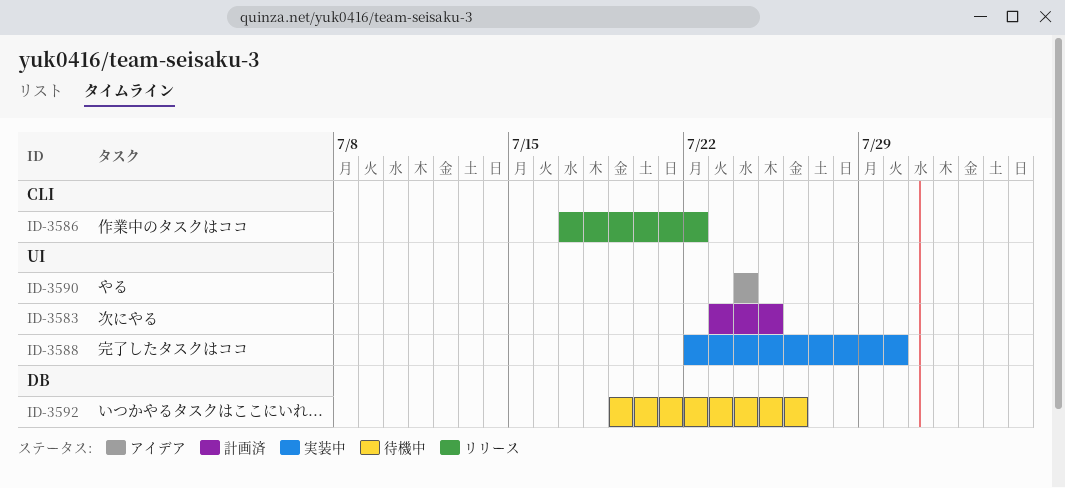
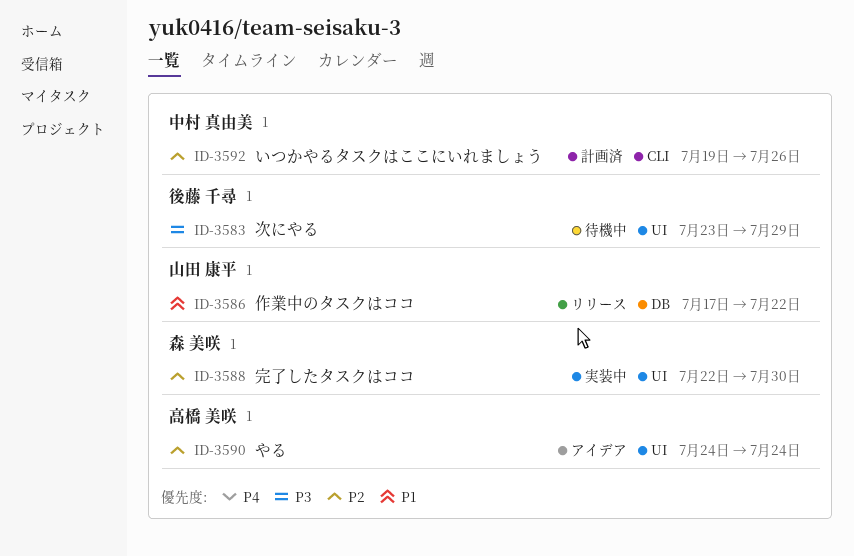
ID-3583, status: 計画済 -> 待機中
ID-3583, due: Jul 25 -> Jul 29
ID-3586, label: CLI -> DB
ID-3592, status: 待機中 -> 計画済
ID-3592, label: DB -> CLI

